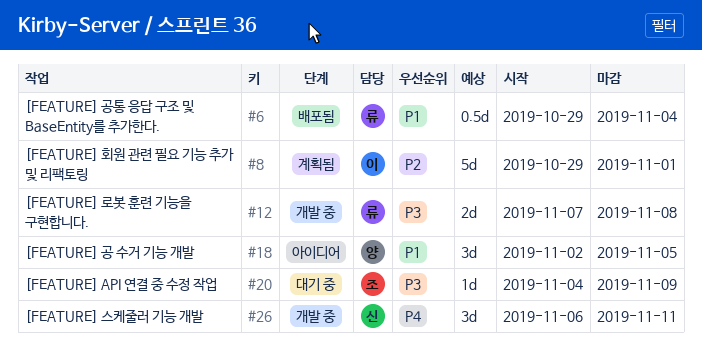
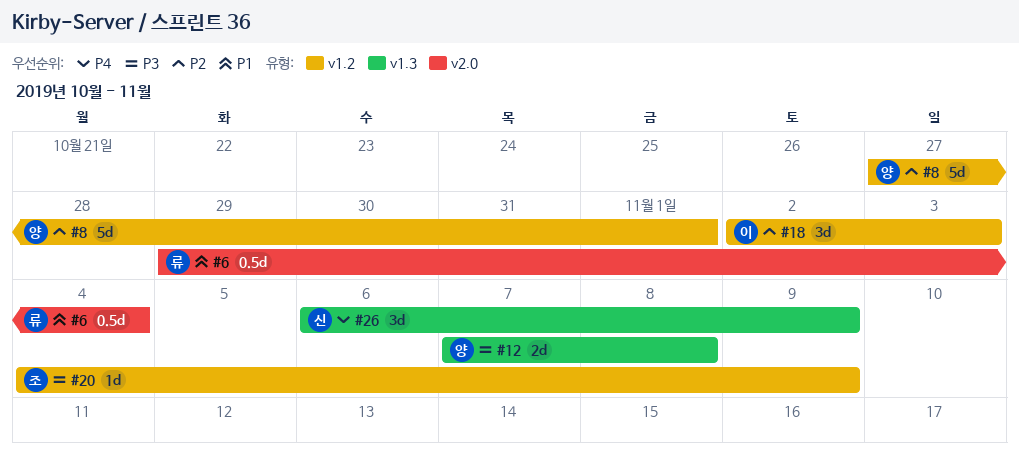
#8, owner: 이 -> 양
#8, start: Oct 29 -> Oct 27
#12, owner: 류 -> 양
#18, owner: 양 -> 이
#18, priority: P1 -> P2
#18, due: Nov 5 -> Nov 3
#26, due: Nov 11 -> Nov 9

